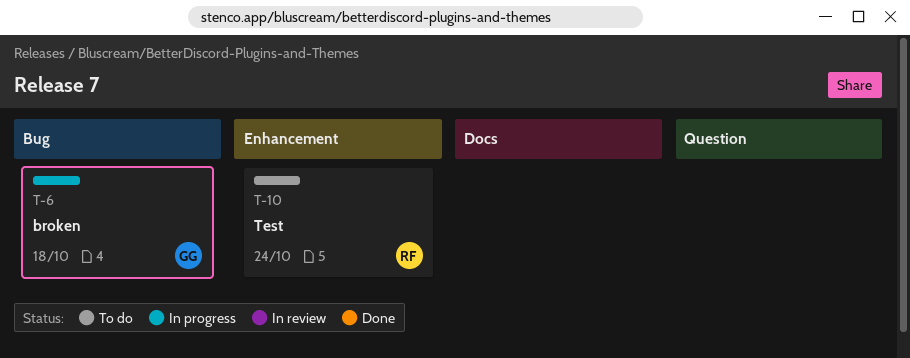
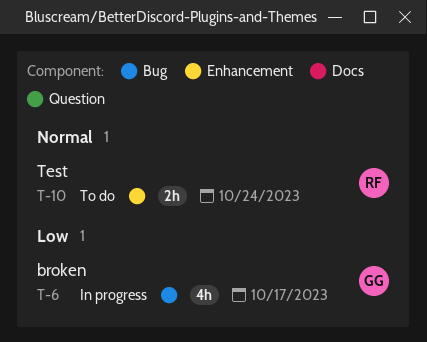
T-6, due: Oct 18 -> Oct 17

